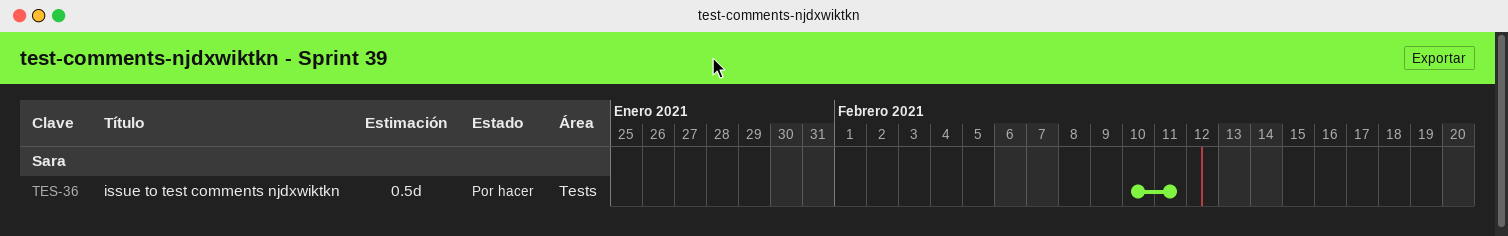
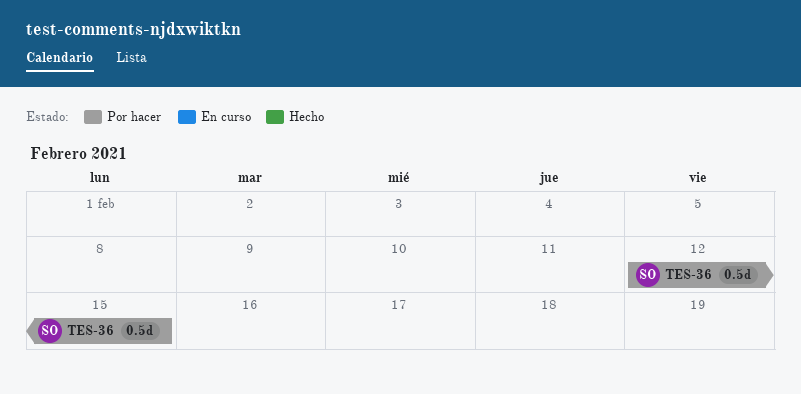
TES-36, start: Feb 10 -> Feb 12
TES-36, due: Feb 11 -> Feb 15

